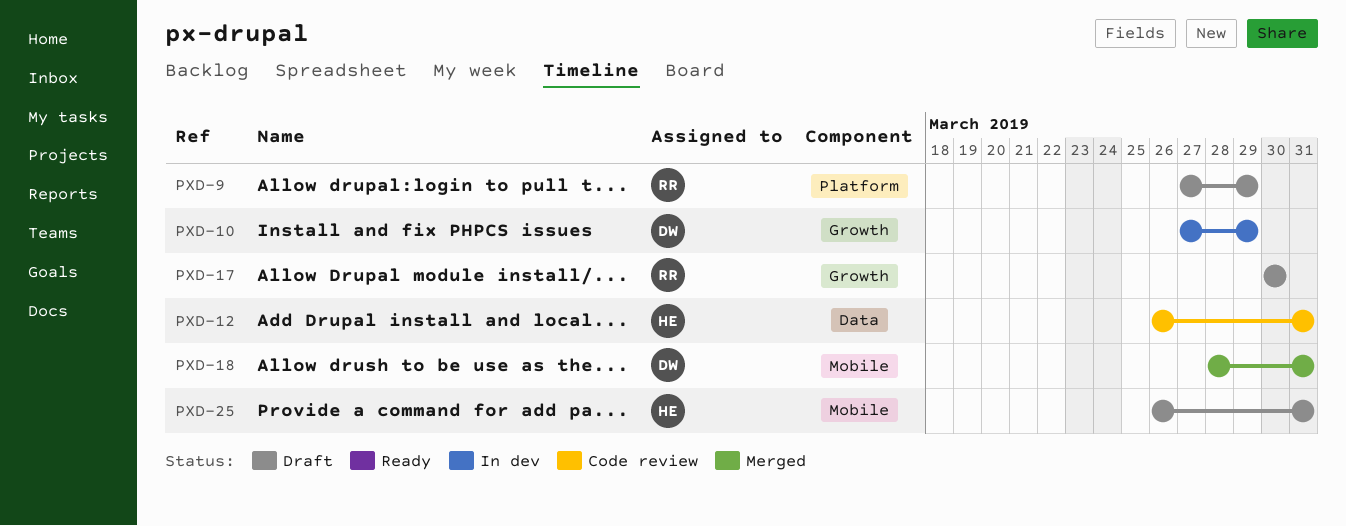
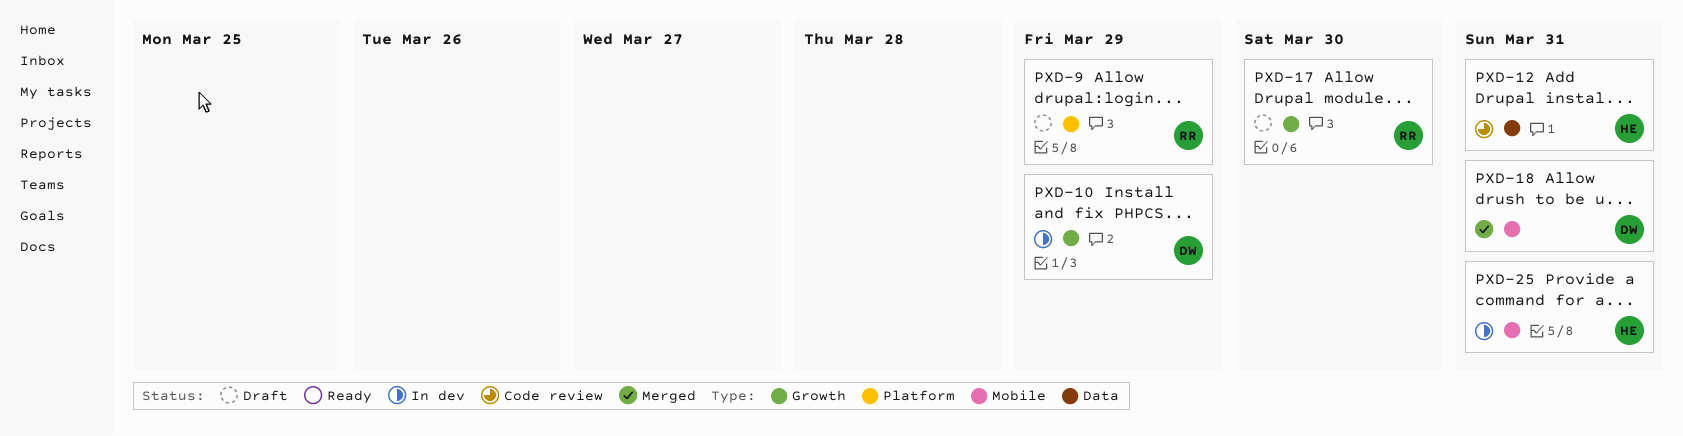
PXD-25, status: Draft -> In dev

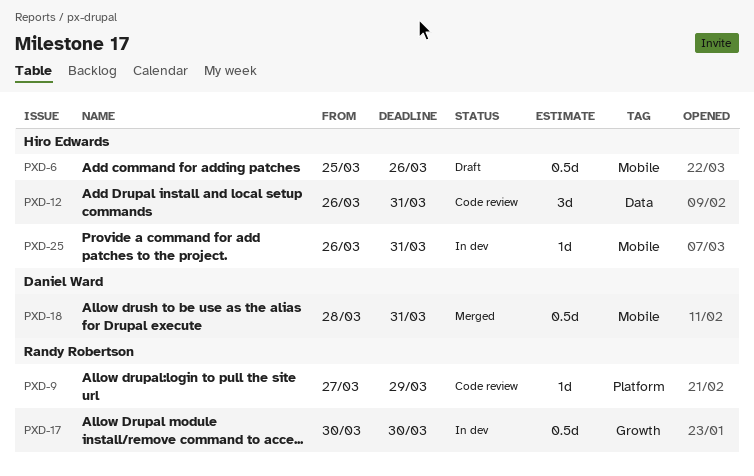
PXD-6: none -> present
PXD-9, status: Draft -> Code review
PXD-10: present -> none
PXD-17, status: Draft -> In dev

